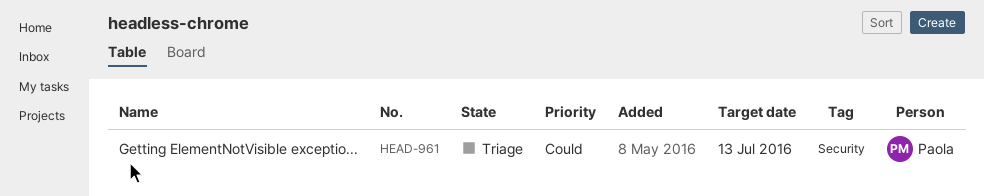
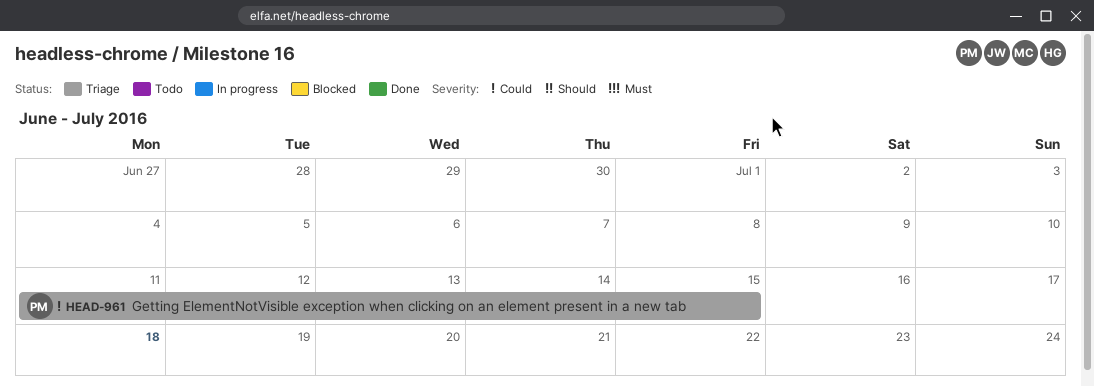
HEAD-961, due: Jul 13 -> Jul 15

